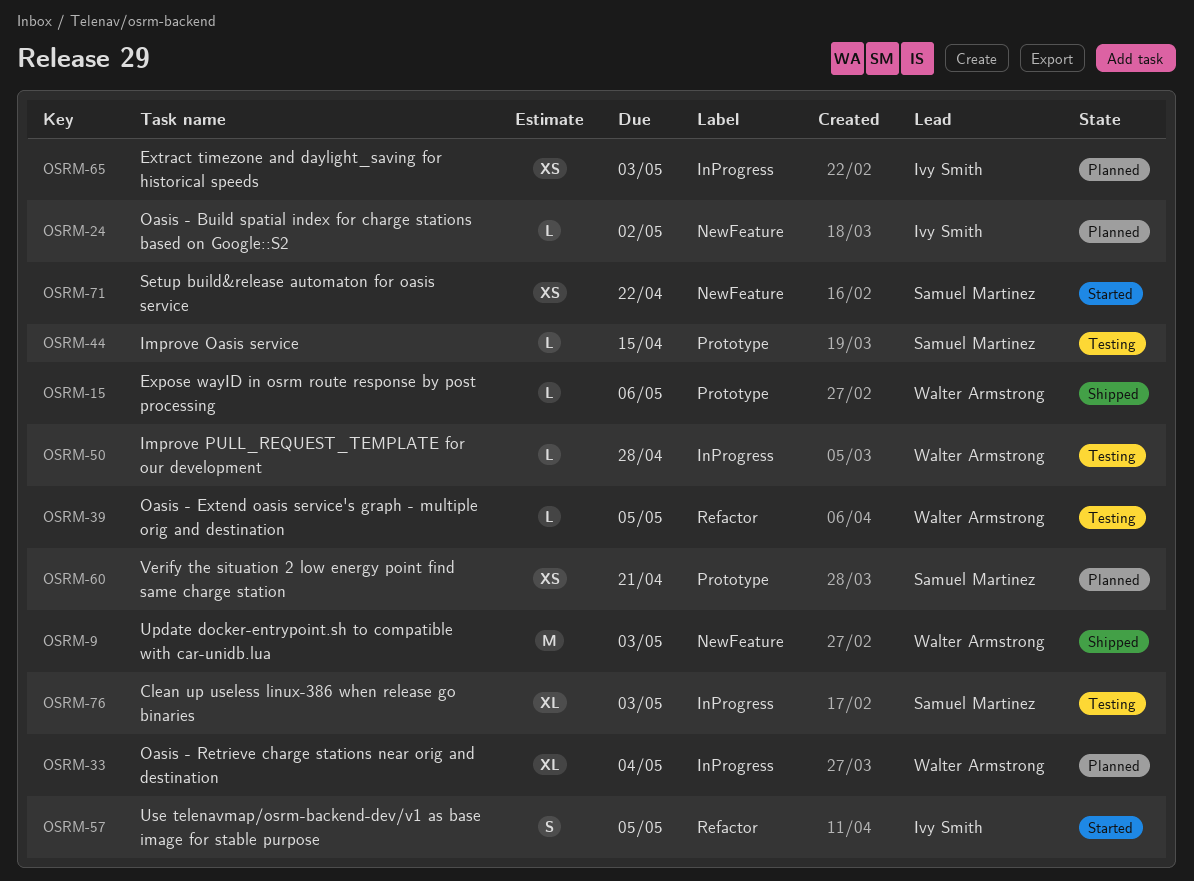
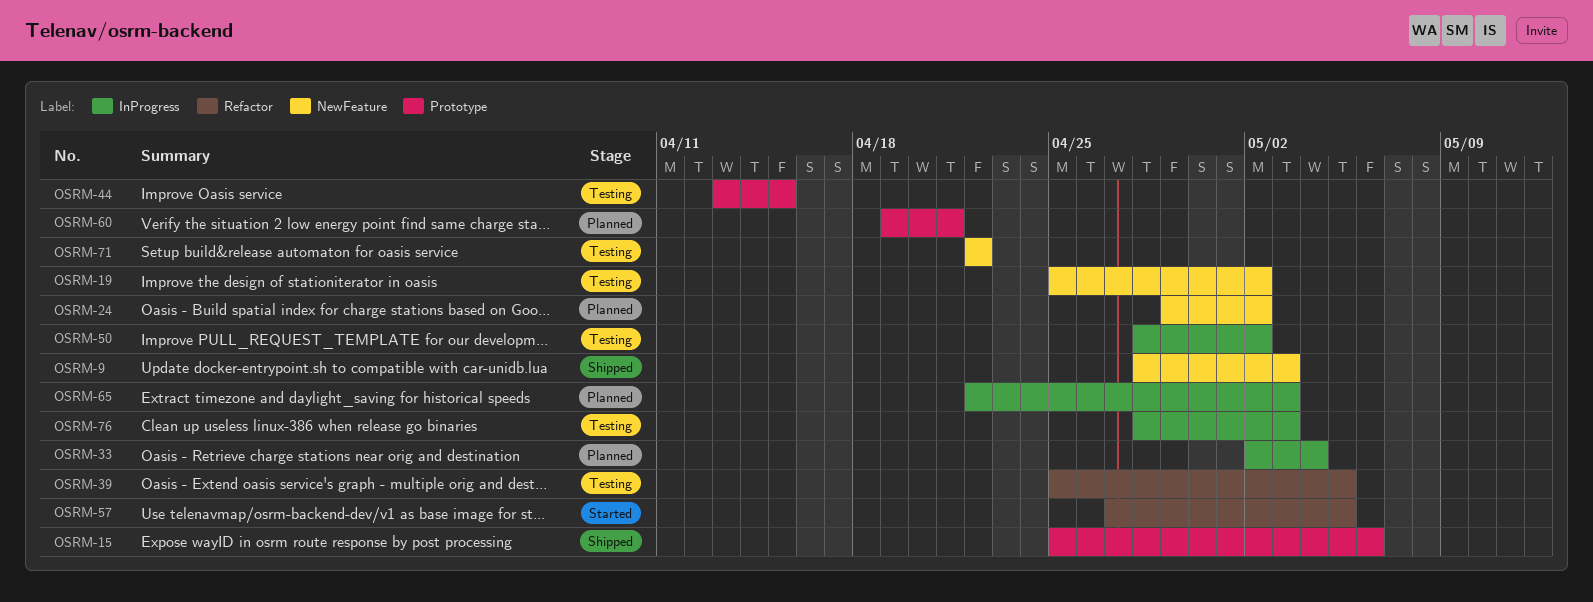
OSRM-19: none -> present
OSRM-50, due: Apr 28 -> May 2
OSRM-71, status: Started -> Testing

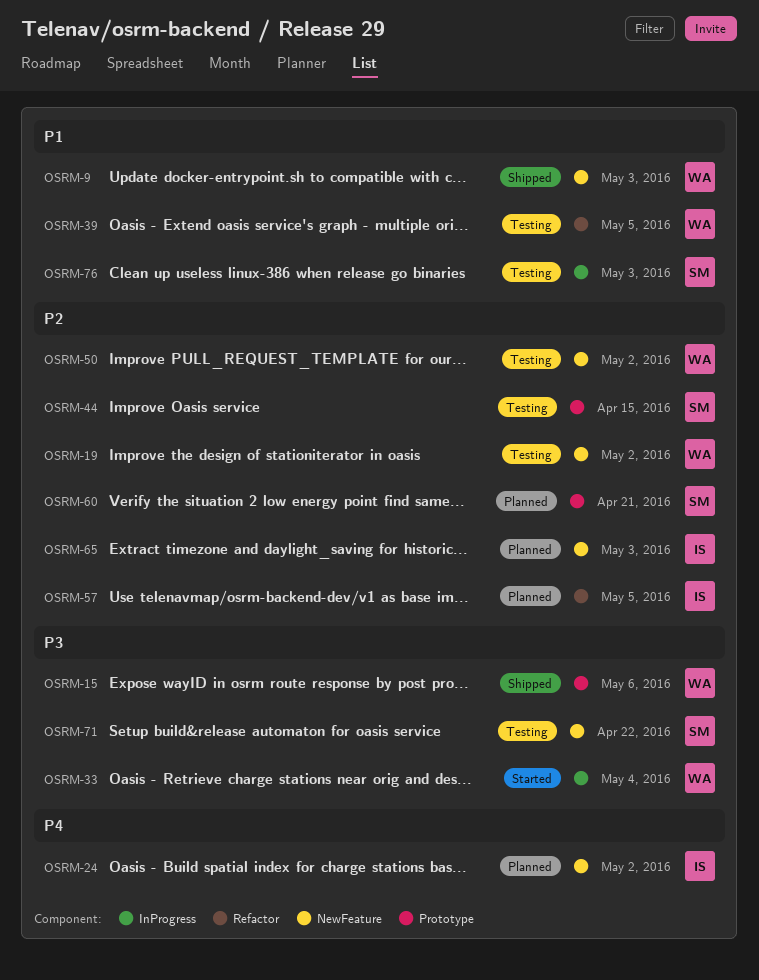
OSRM-33, status: Planned -> Started
OSRM-50, label: InProgress -> NewFeature
OSRM-57, status: Started -> Planned
OSRM-65, label: InProgress -> NewFeature

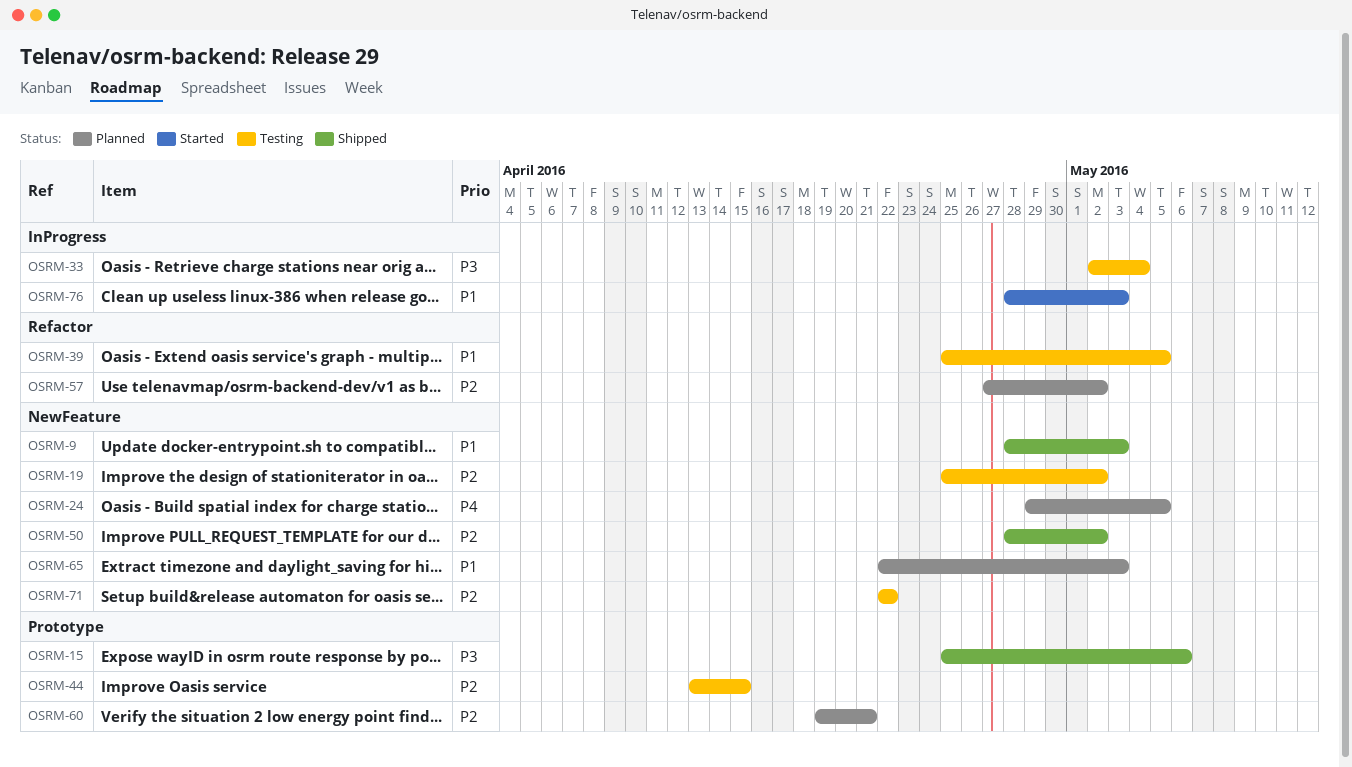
OSRM-24, due: May 2 -> May 5
OSRM-33, status: Started -> Testing
OSRM-50, status: Testing -> Shipped
OSRM-57, due: May 5 -> May 2
OSRM-65, priority: P2 -> P1
OSRM-71, priority: P3 -> P2
OSRM-76, status: Testing -> Started

